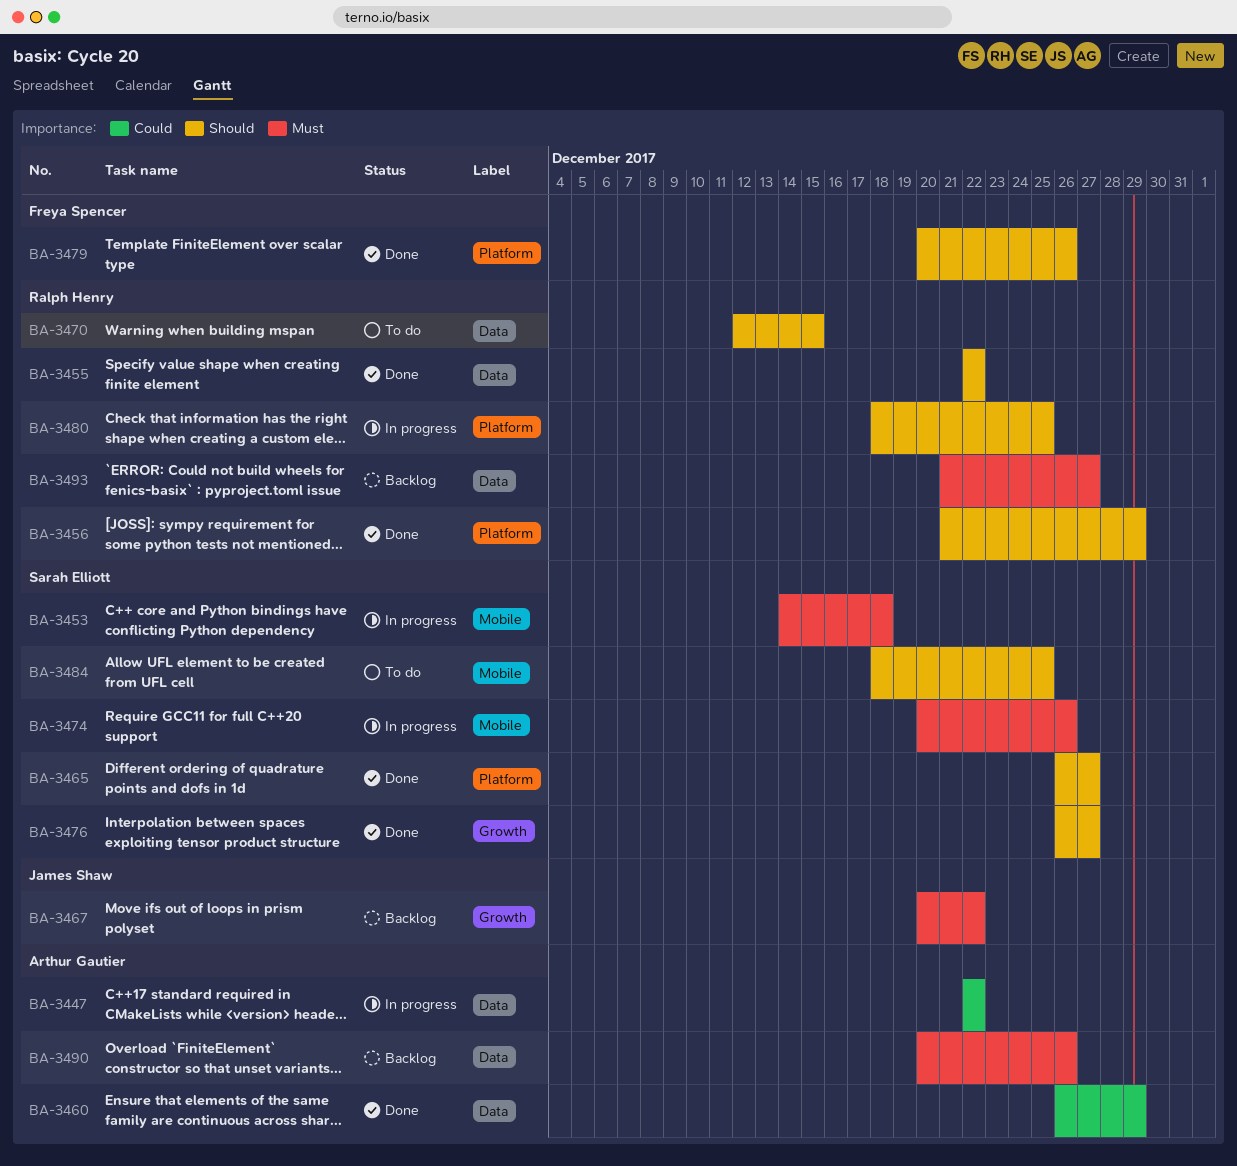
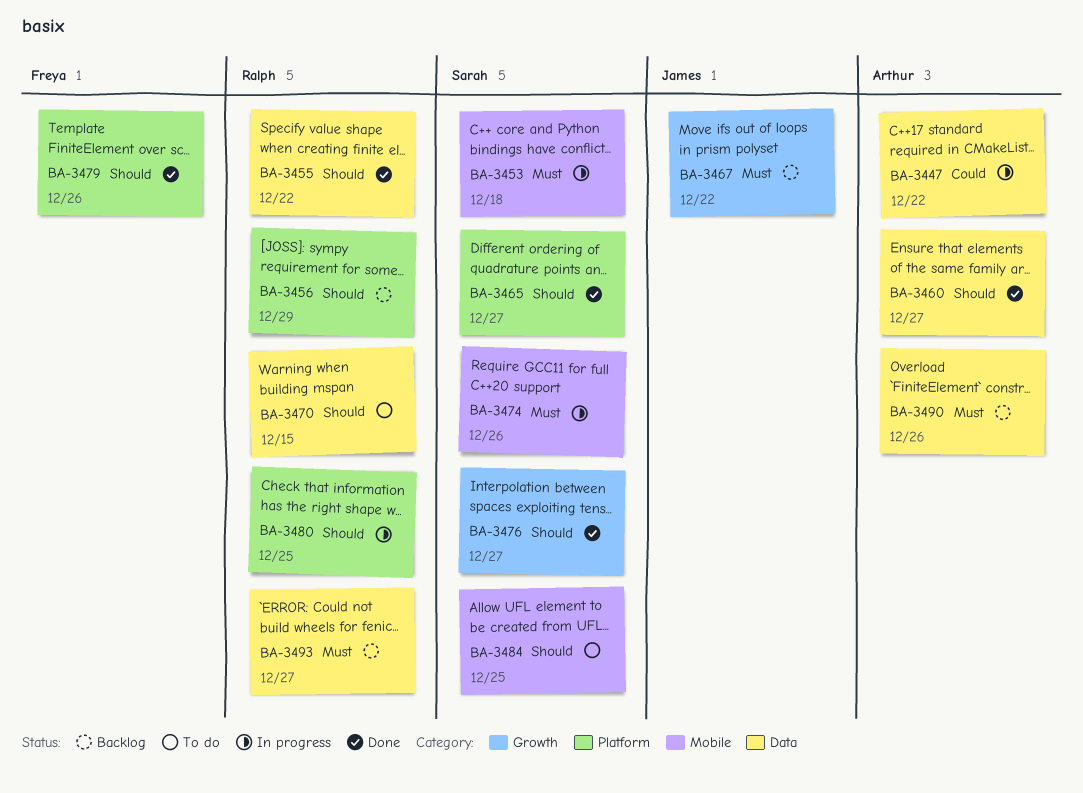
BA-3456, status: Done -> Backlog
BA-3460, priority: Could -> Should
BA-3460, due: Dec 29 -> Dec 27

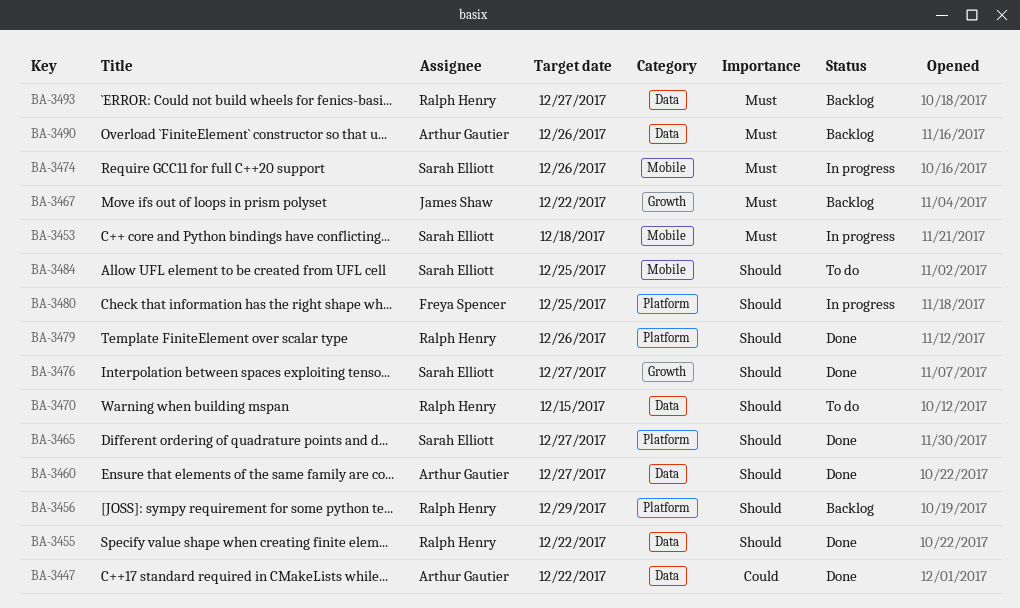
BA-3447, status: In progress -> Done
BA-3479, owner: Freya Spencer -> Ralph Henry
BA-3480, owner: Ralph Henry -> Freya Spencer

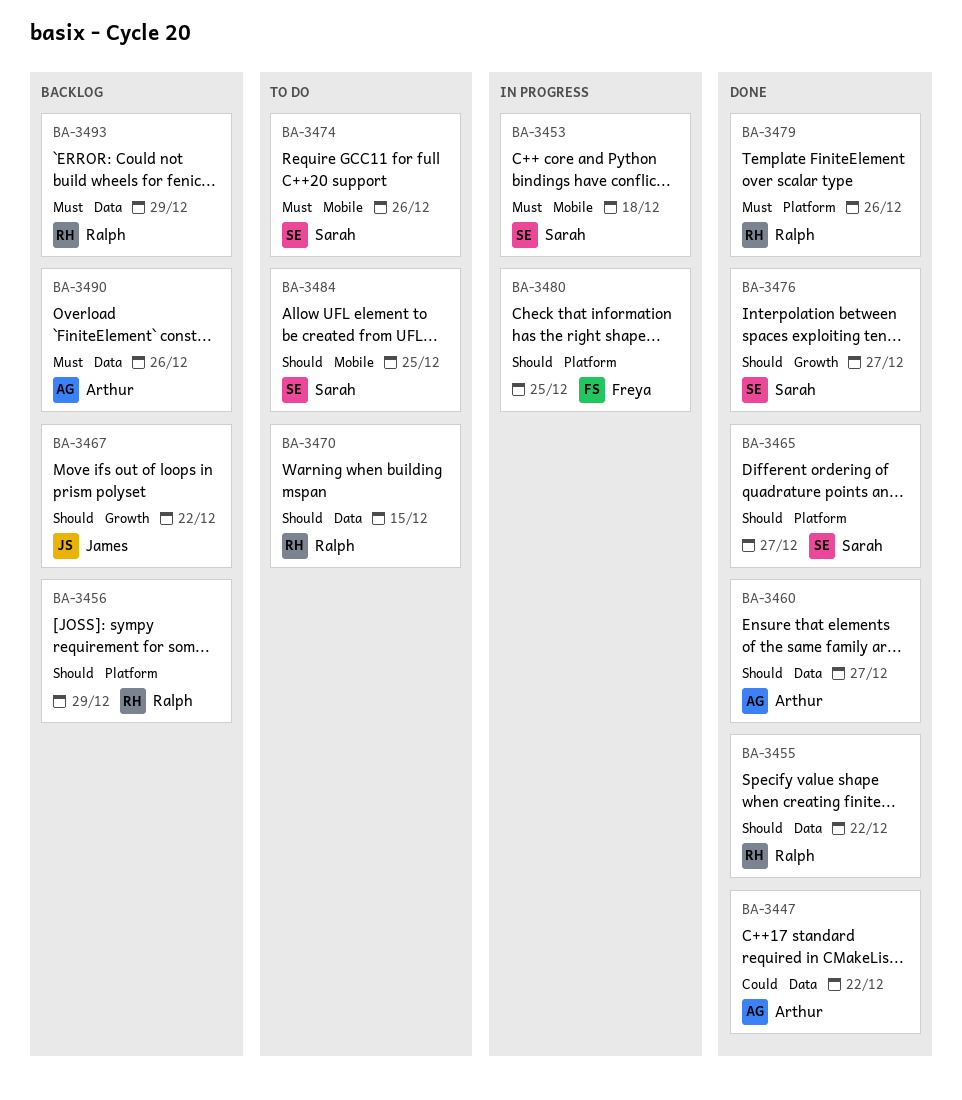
BA-3467, priority: Must -> Should
BA-3474, status: In progress -> To do
BA-3479, priority: Should -> Must
BA-3493, due: Dec 27 -> Dec 29

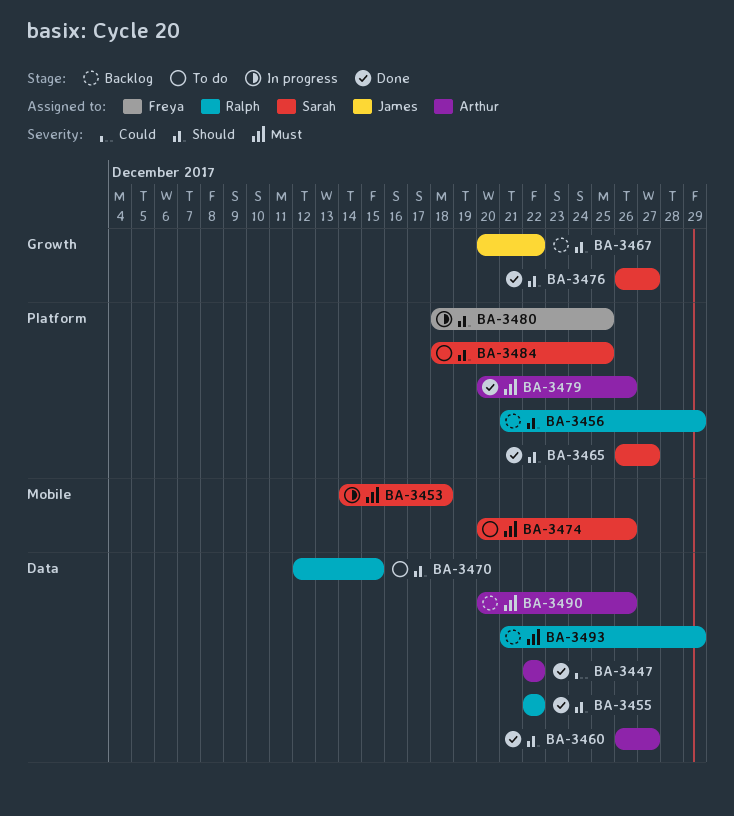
BA-3479, owner: Ralph -> Arthur
BA-3484, label: Mobile -> Platform

